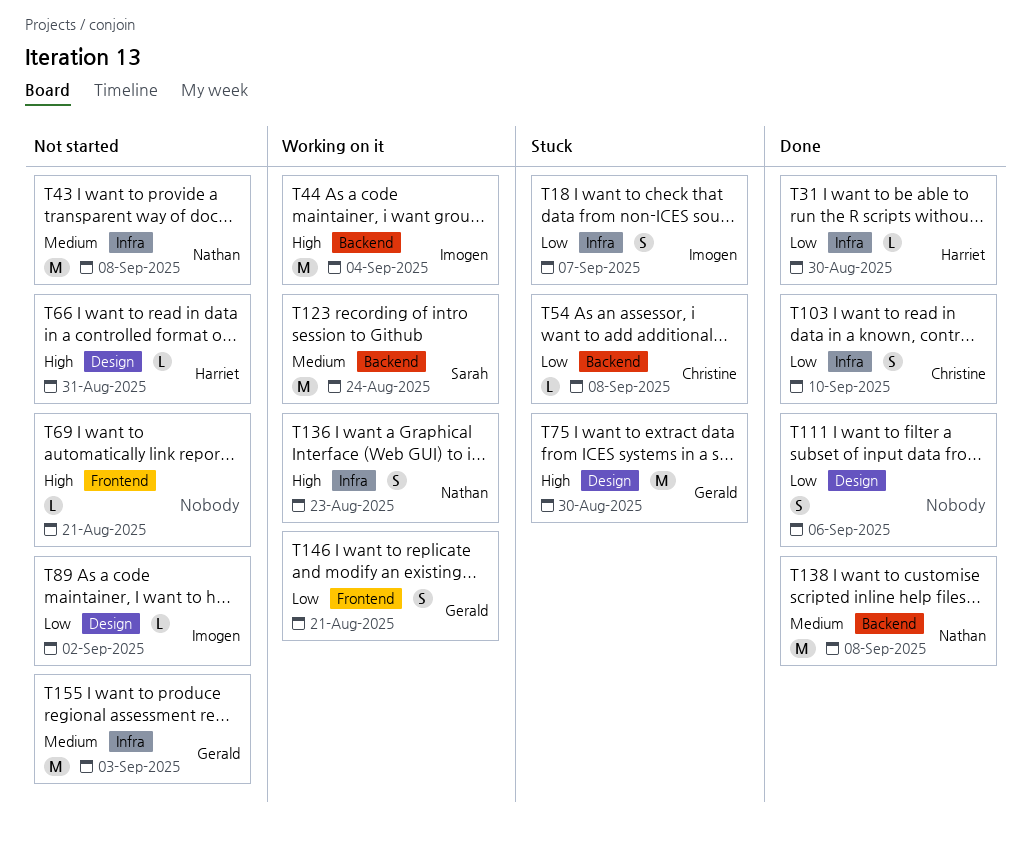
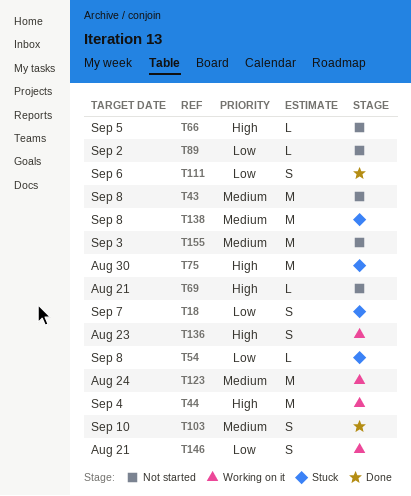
T31: present -> none
T66, due: Aug 31 -> Sep 5
T103, priority: Low -> Medium
T138, status: Done -> Stuck

